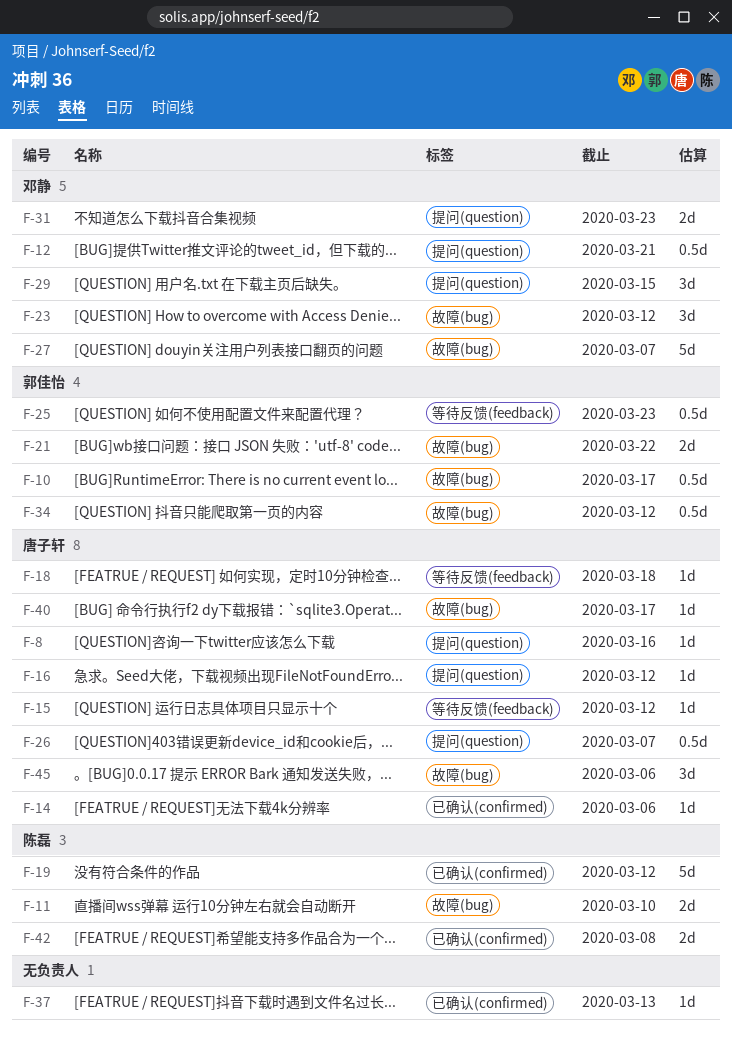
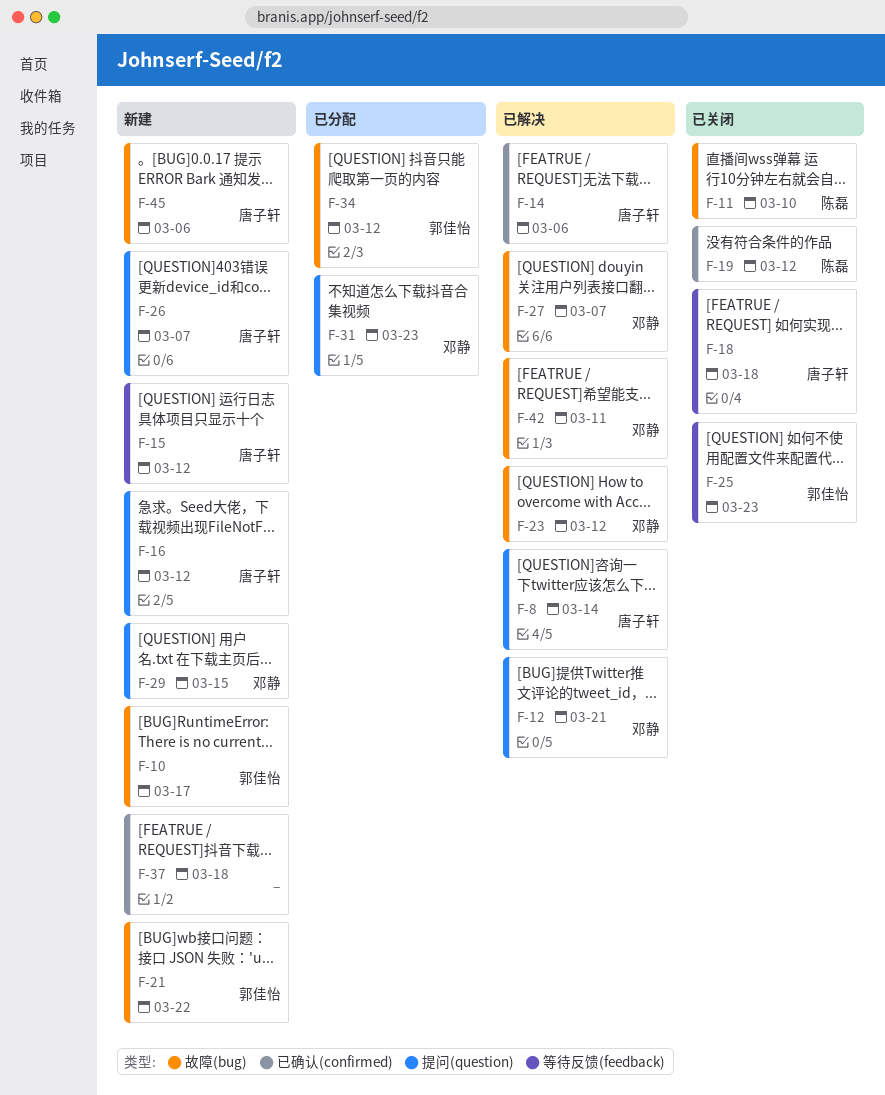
F-8, due: Mar 16 -> Mar 14
F-37, due: Mar 13 -> Mar 18
F-40: present -> none
F-42, owner: 陈磊 -> 邓静
F-42, label: 已确认(confirmed) -> 故障(bug)
F-42, due: Mar 8 -> Mar 11

